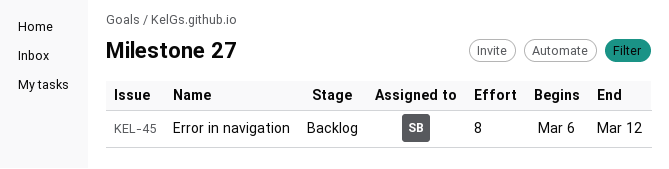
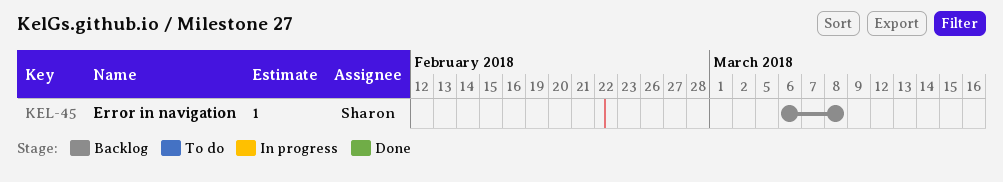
KEL-45, estimate: 8 -> 1
KEL-45, due: Mar 12 -> Mar 8

